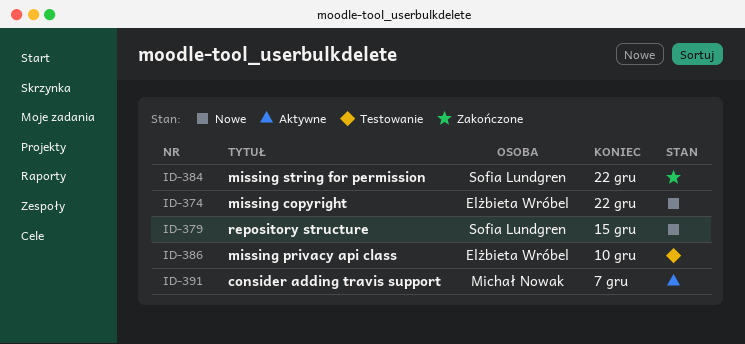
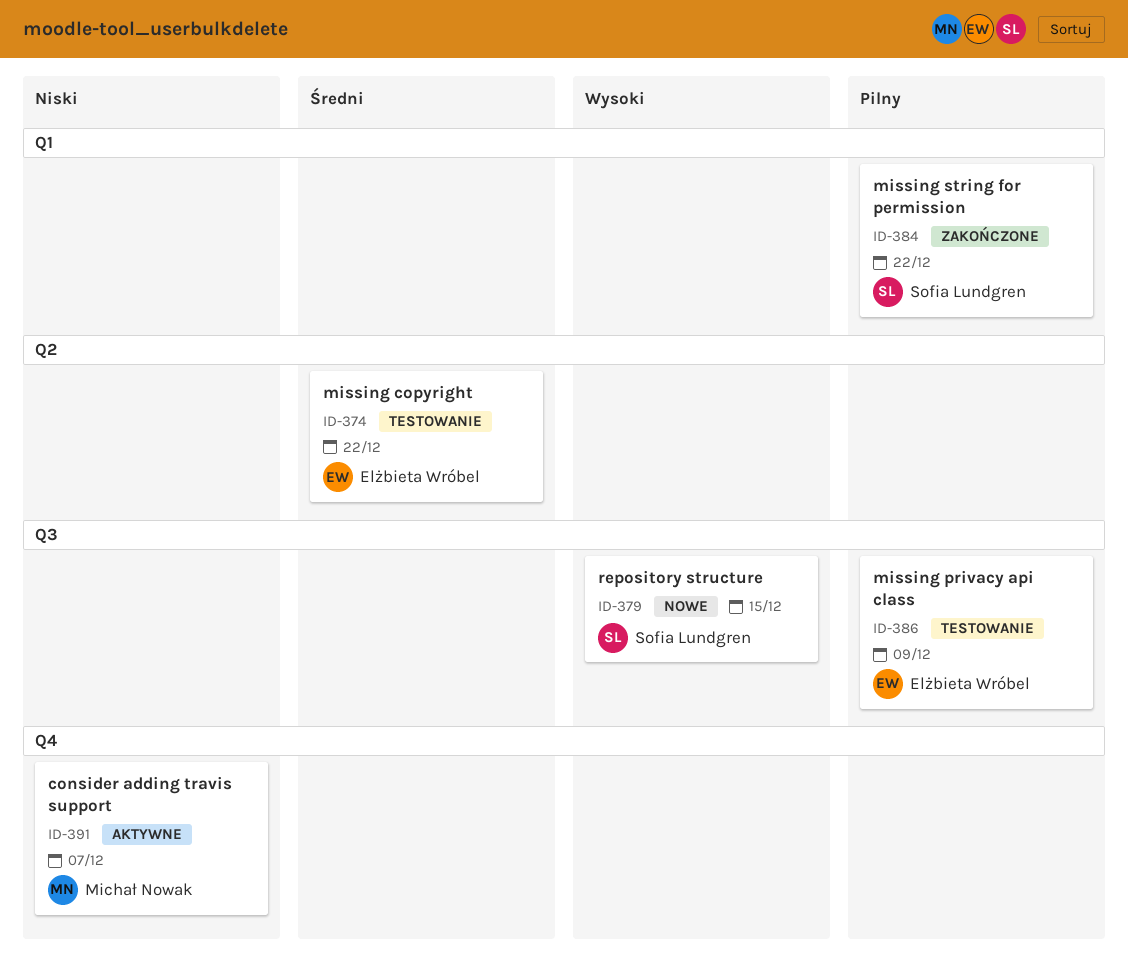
ID-374, status: Nowe -> Testowanie
ID-386, due: Dec 10 -> Dec 9

